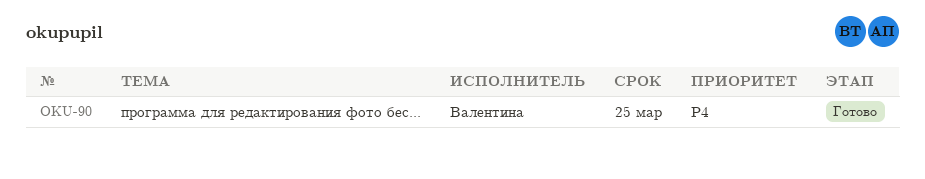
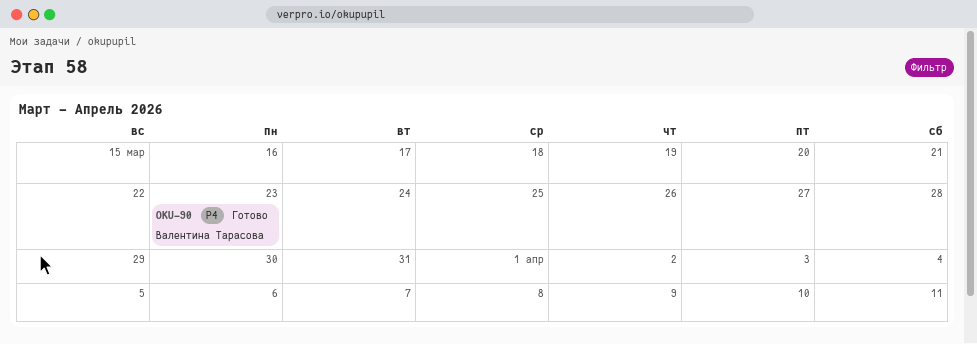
OKU-90, due: Mar 25 -> Mar 23

